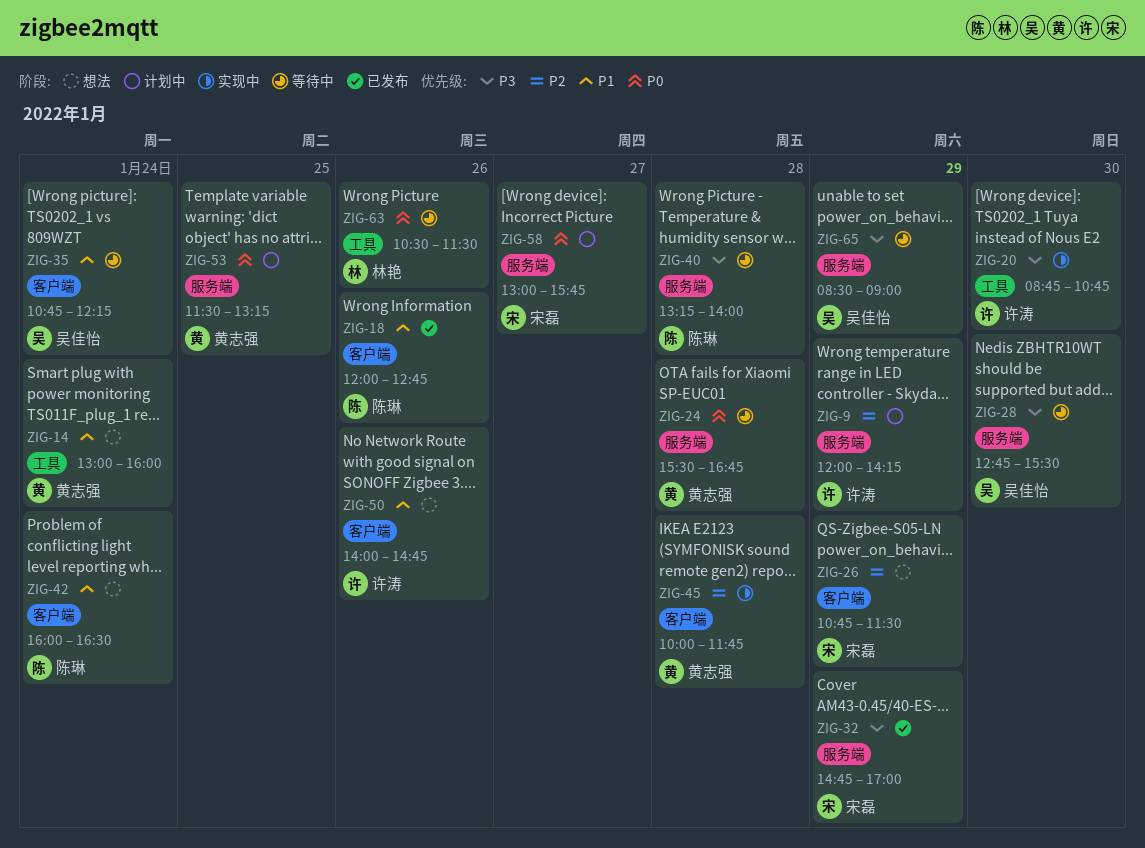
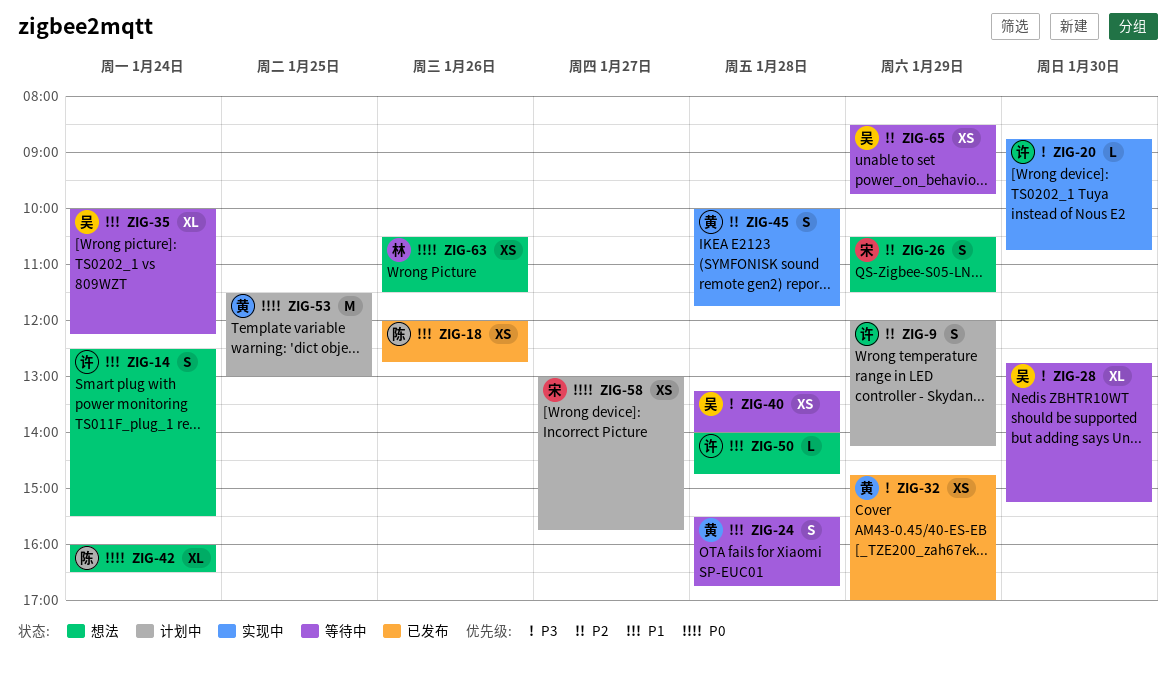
ZIG-14, owner: 黄志强 -> 许涛
ZIG-14, begins: 13:00 -> 12:30
ZIG-14, ends: 16:00 -> 15:30
ZIG-24, priority: P0 -> P1
ZIG-26, begins: 10:45 -> 10:30
ZIG-28, ends: 15:30 -> 15:15
ZIG-32, owner: 宋磊 -> 黄志强
ZIG-35, begins: 10:45 -> 10:00
ZIG-40, owner: 陈琳 -> 吴佳怡
ZIG-42, priority: P1 -> P0
ZIG-50, day: Jan 26 -> Jan 28
ZIG-53, ends: 13:15 -> 13:00
ZIG-63, status: 等待中 -> 想法
ZIG-65, priority: P3 -> P2
ZIG-65, ends: 09:00 -> 09:45

